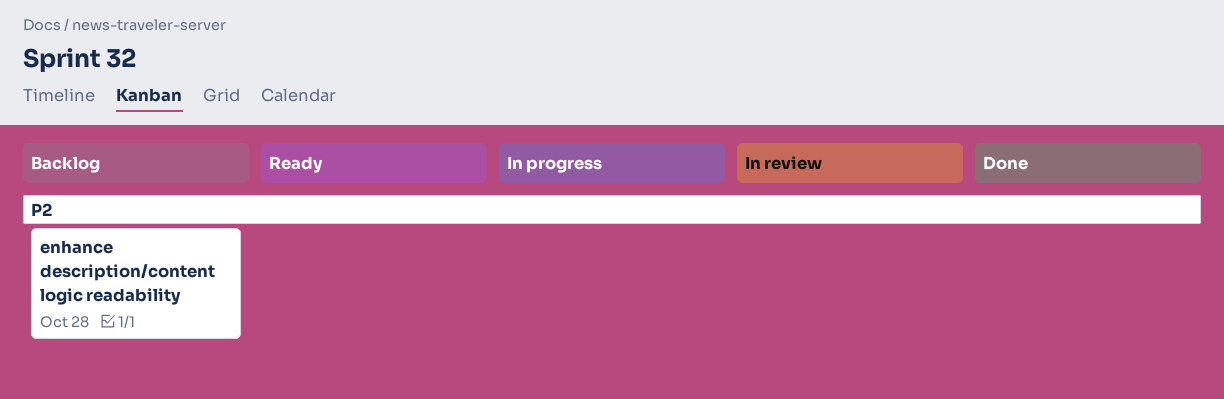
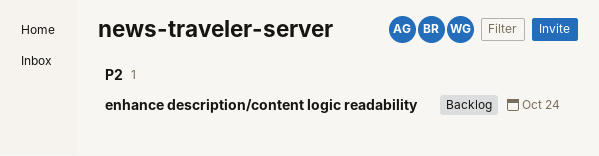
enhance description/content logic readability, due: Oct 28 -> Oct 24

